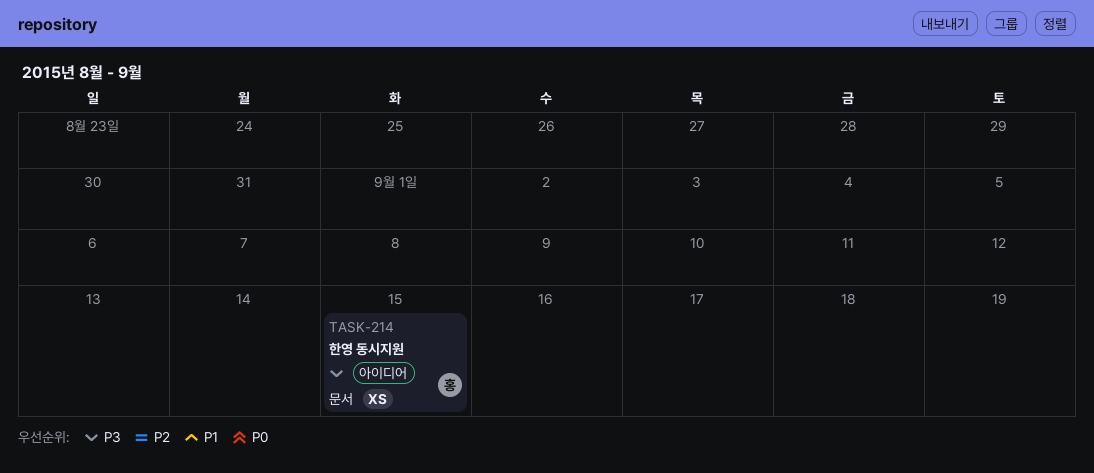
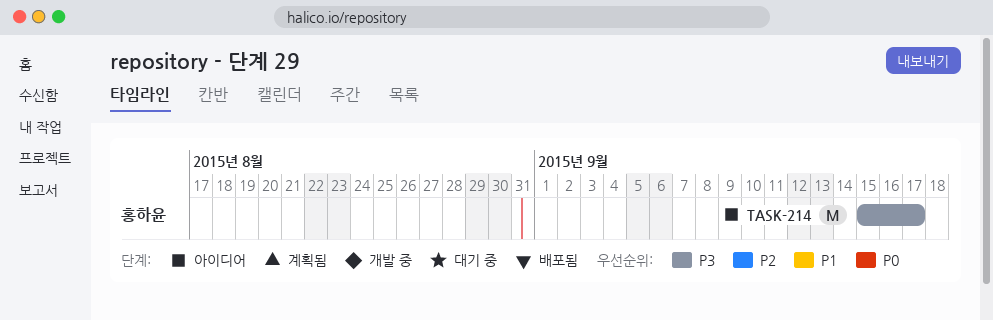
TASK-214, estimate: XS -> M
TASK-214, due: Sep 15 -> Sep 17

